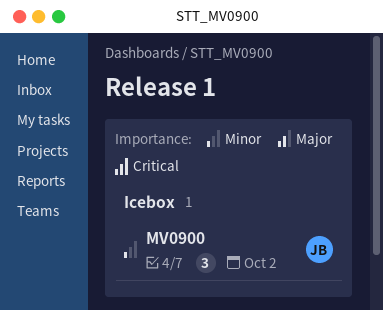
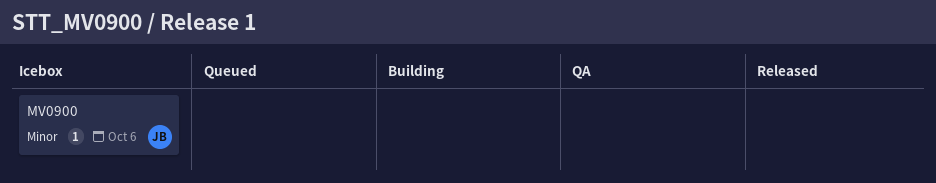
MV0900, estimate: 3 -> 1
MV0900, due: Oct 2 -> Oct 6

